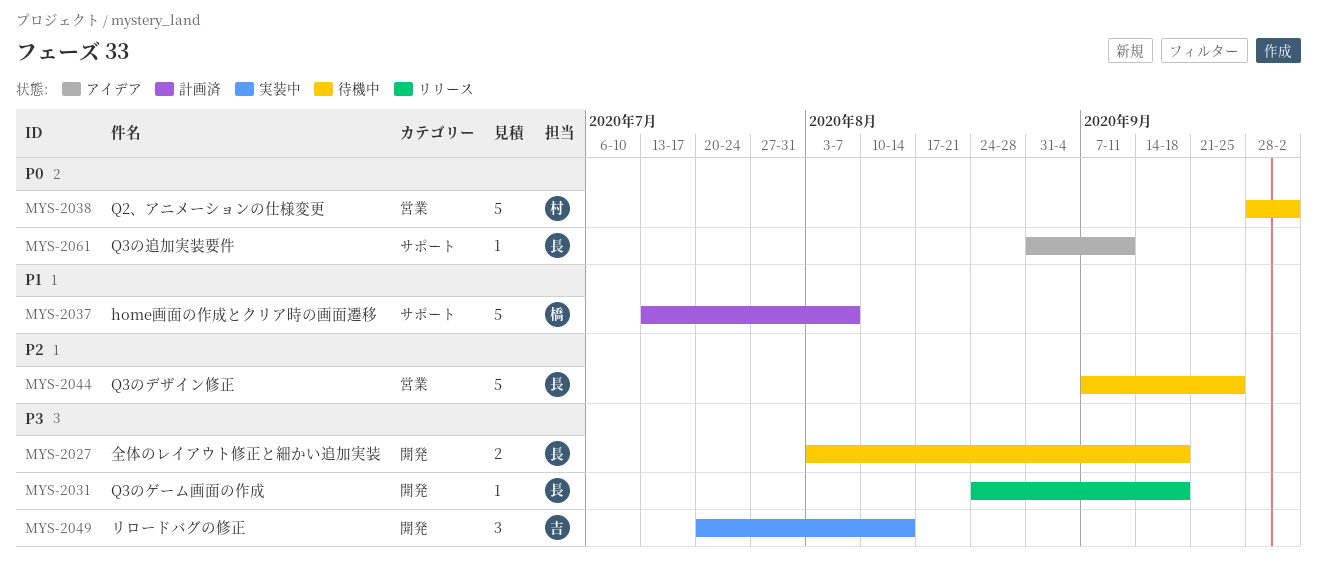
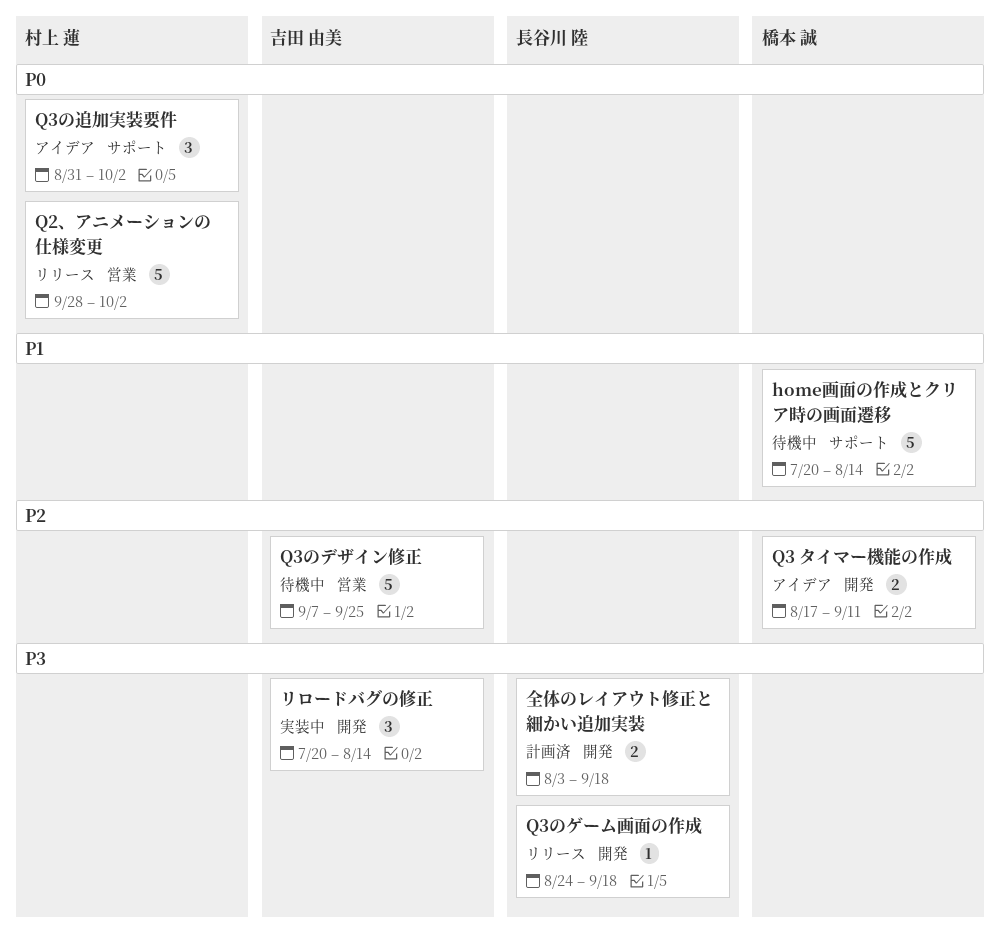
home画面の作成とクリア時の画面遷移, status: 計画済 -> 待機中
home画面の作成とクリア時の画面遷移, start: Jul 13 -> Jul 20
home画面の作成とクリア時の画面遷移, due: Aug 7 -> Aug 14
Q2、アニメーションの仕様変更, status: 待機中 -> リリース
Q3 タイマー機能の作成: none -> present
Q3のデザイン修正, owner: 長谷川 陸 -> 吉田 由美
Q3の追加実装要件, owner: 長谷川 陸 -> 村上 蓮
Q3の追加実装要件, estimate: 1 -> 3
Q3の追加実装要件, due: Sep 11 -> Oct 2
全体のレイアウト修正と細かい追加実装, status: 待機中 -> 計画済

